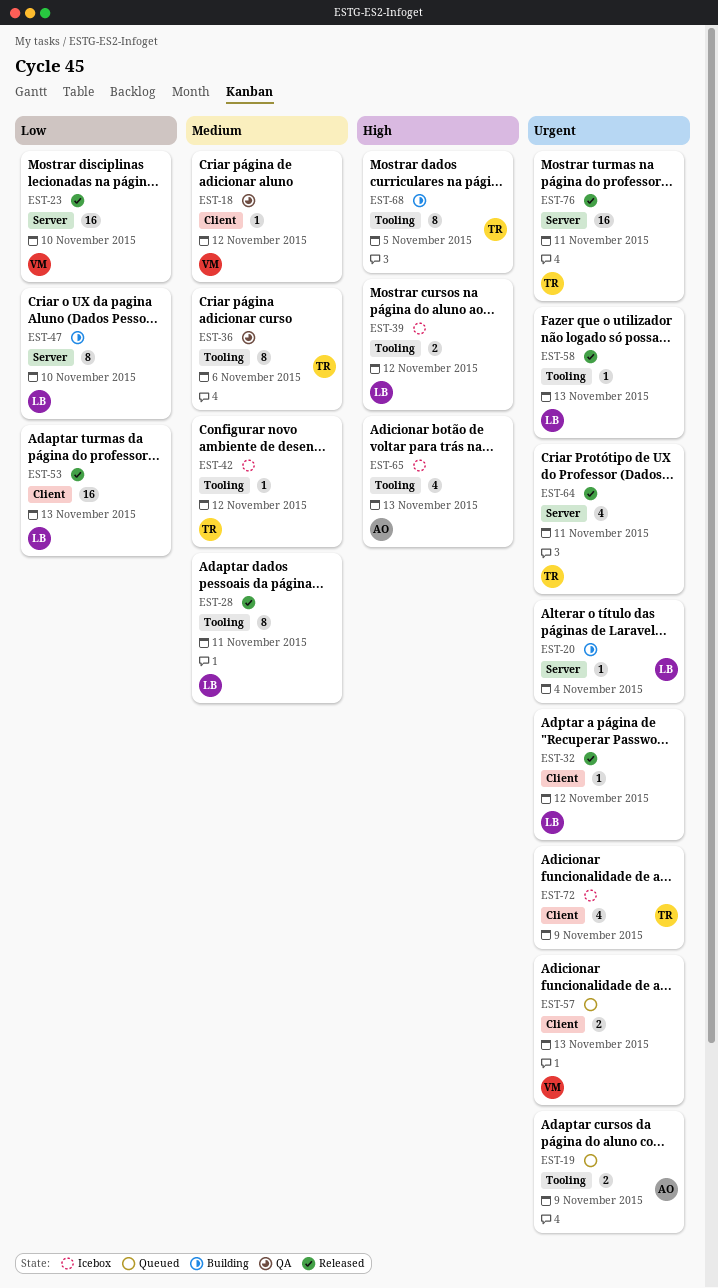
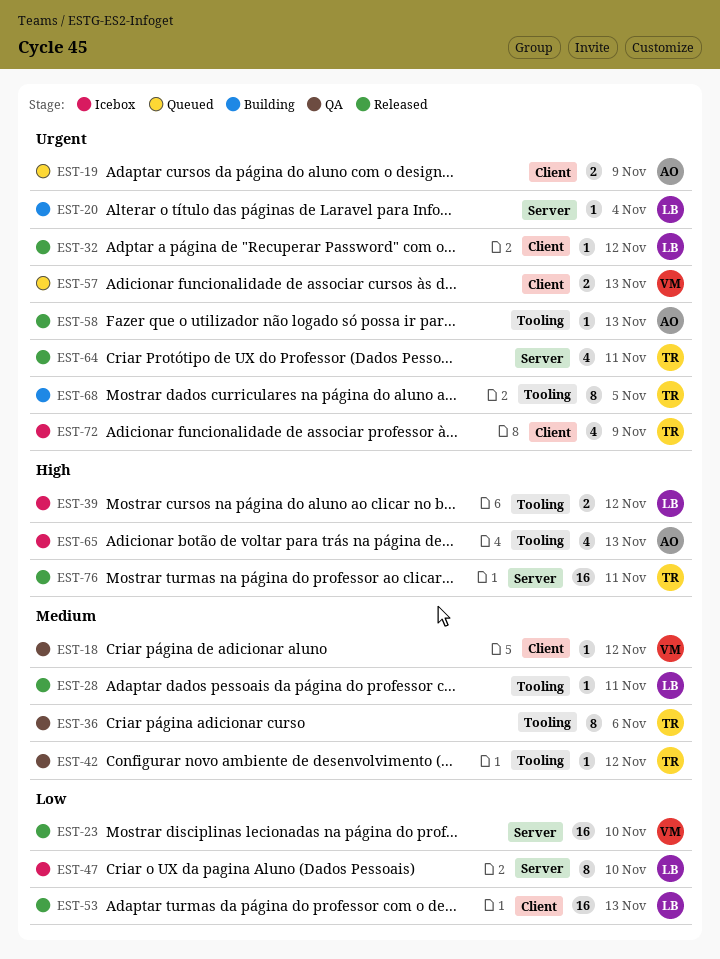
EST-19, label: Tooling -> Client
EST-28, estimate: 8 -> 1
EST-42, status: Icebox -> QA
EST-47, status: Building -> Icebox
EST-58, owner: LB -> AO
EST-68, priority: High -> Urgent
EST-76, priority: Urgent -> High

